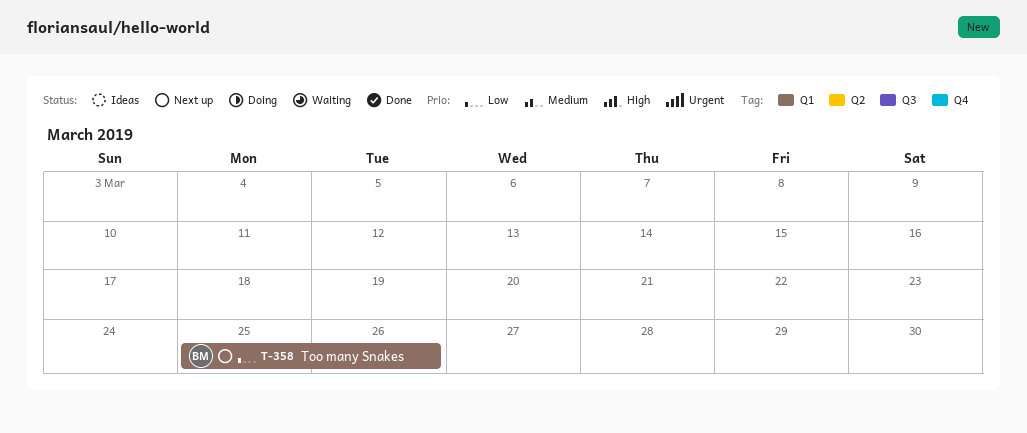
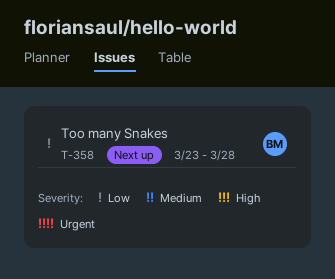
T-358, start: Mar 25 -> Mar 23
T-358, due: Mar 26 -> Mar 28

